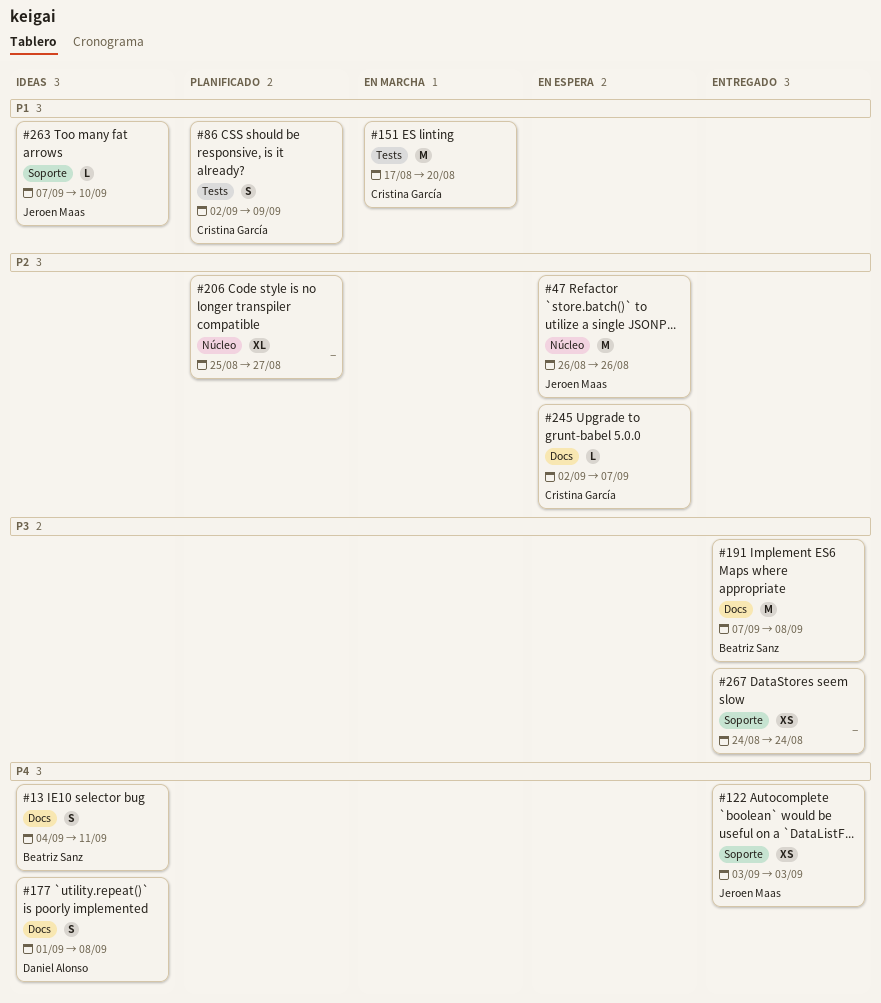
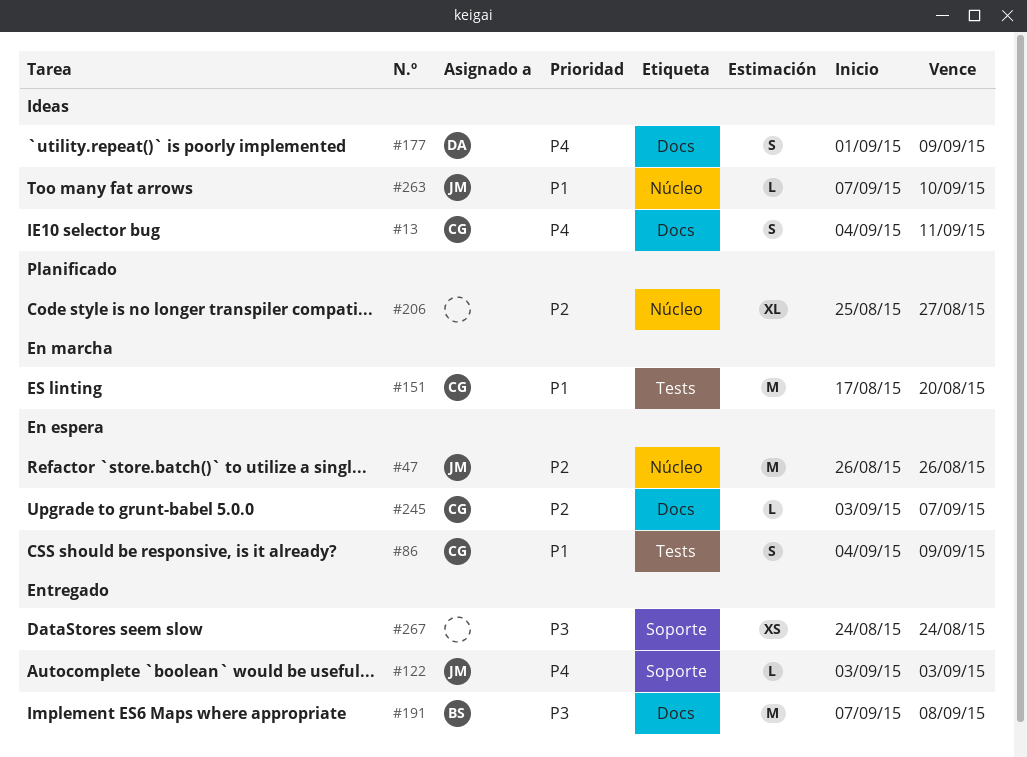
#13, owner: Beatriz Sanz -> Cristina García
#86, status: Planificado -> En espera
#86, start: Sep 2 -> Sep 4
#122, estimate: XS -> L
#177, due: Sep 8 -> Sep 9
#245, start: Sep 2 -> Sep 3
#263, label: Soporte -> Núcleo

